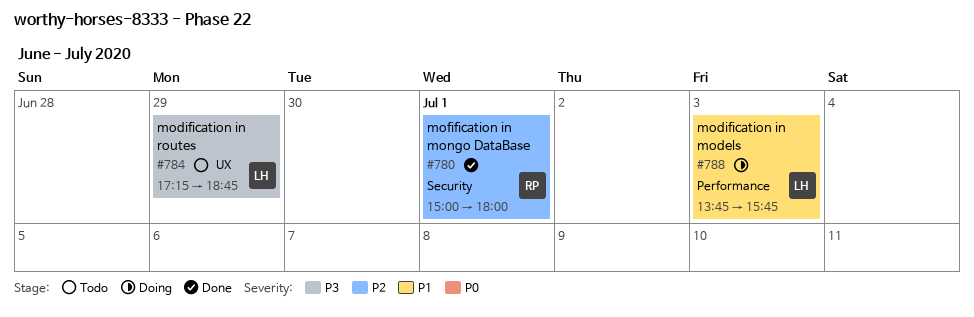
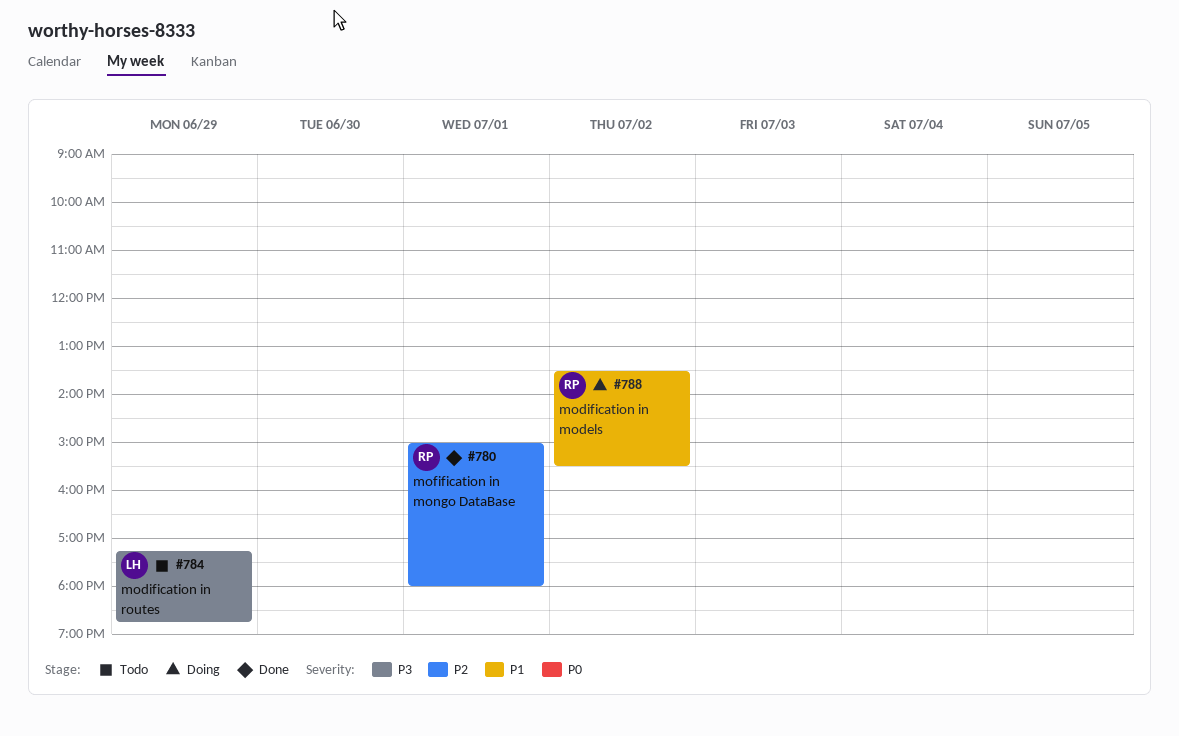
#788, owner: LH -> RP
#788, day: Jul 3 -> Jul 2
#788, begins: 13:45 -> 13:30
#788, ends: 15:45 -> 15:30

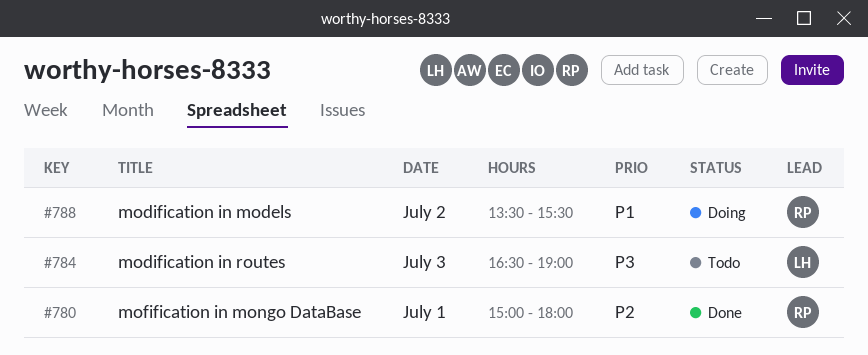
#784, day: Jun 29 -> Jul 3
#784, begins: 17:15 -> 16:30
#784, ends: 18:45 -> 19:00

